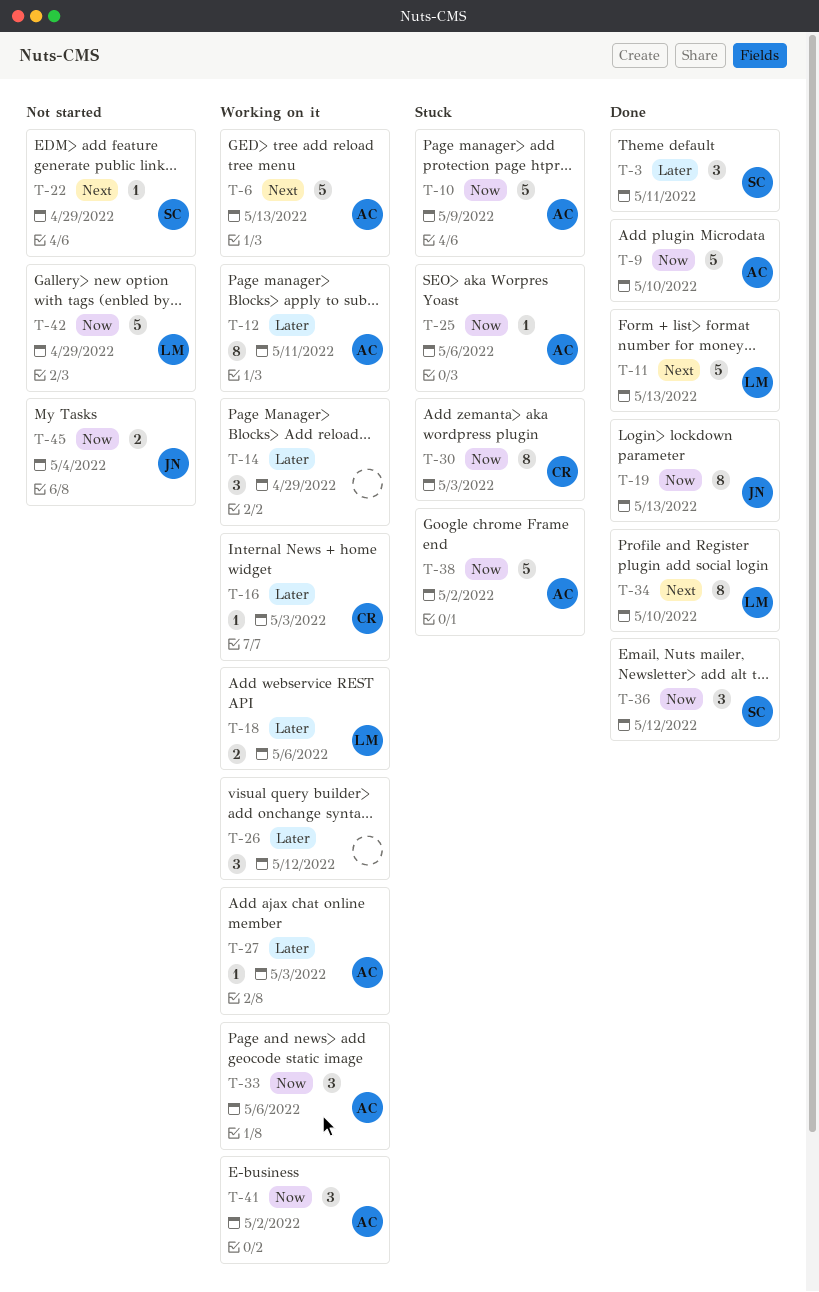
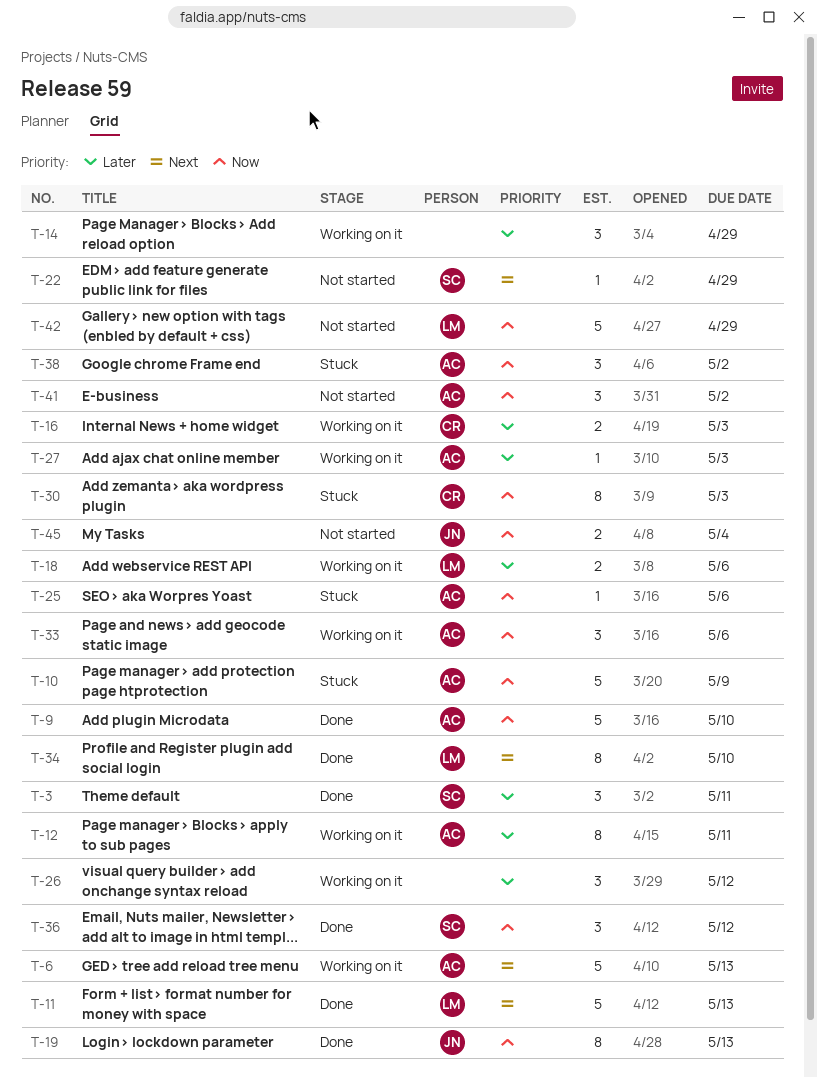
T-16, estimate: 1 -> 2
T-38, estimate: 5 -> 3
T-41, status: Working on it -> Not started

